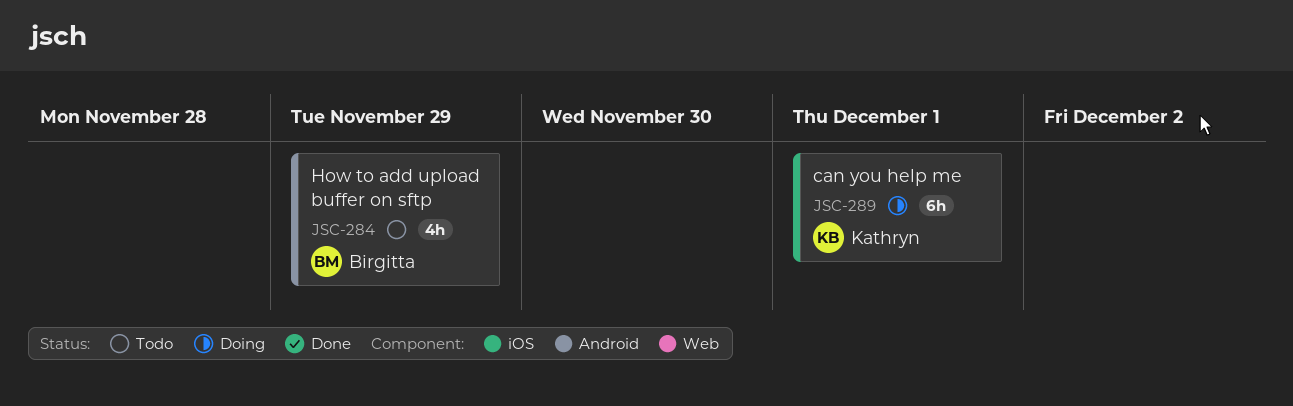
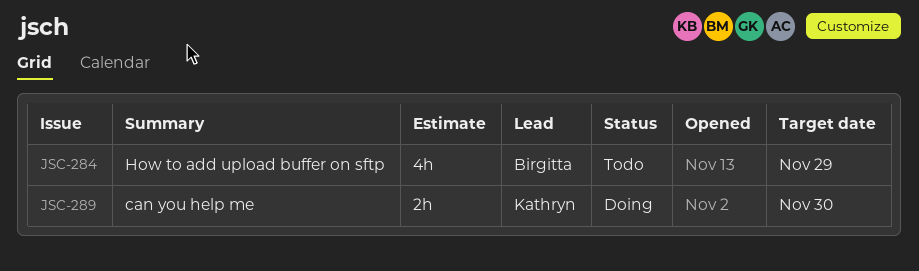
JSC-289, estimate: 6h -> 2h
JSC-289, due: Dec 1 -> Nov 30

